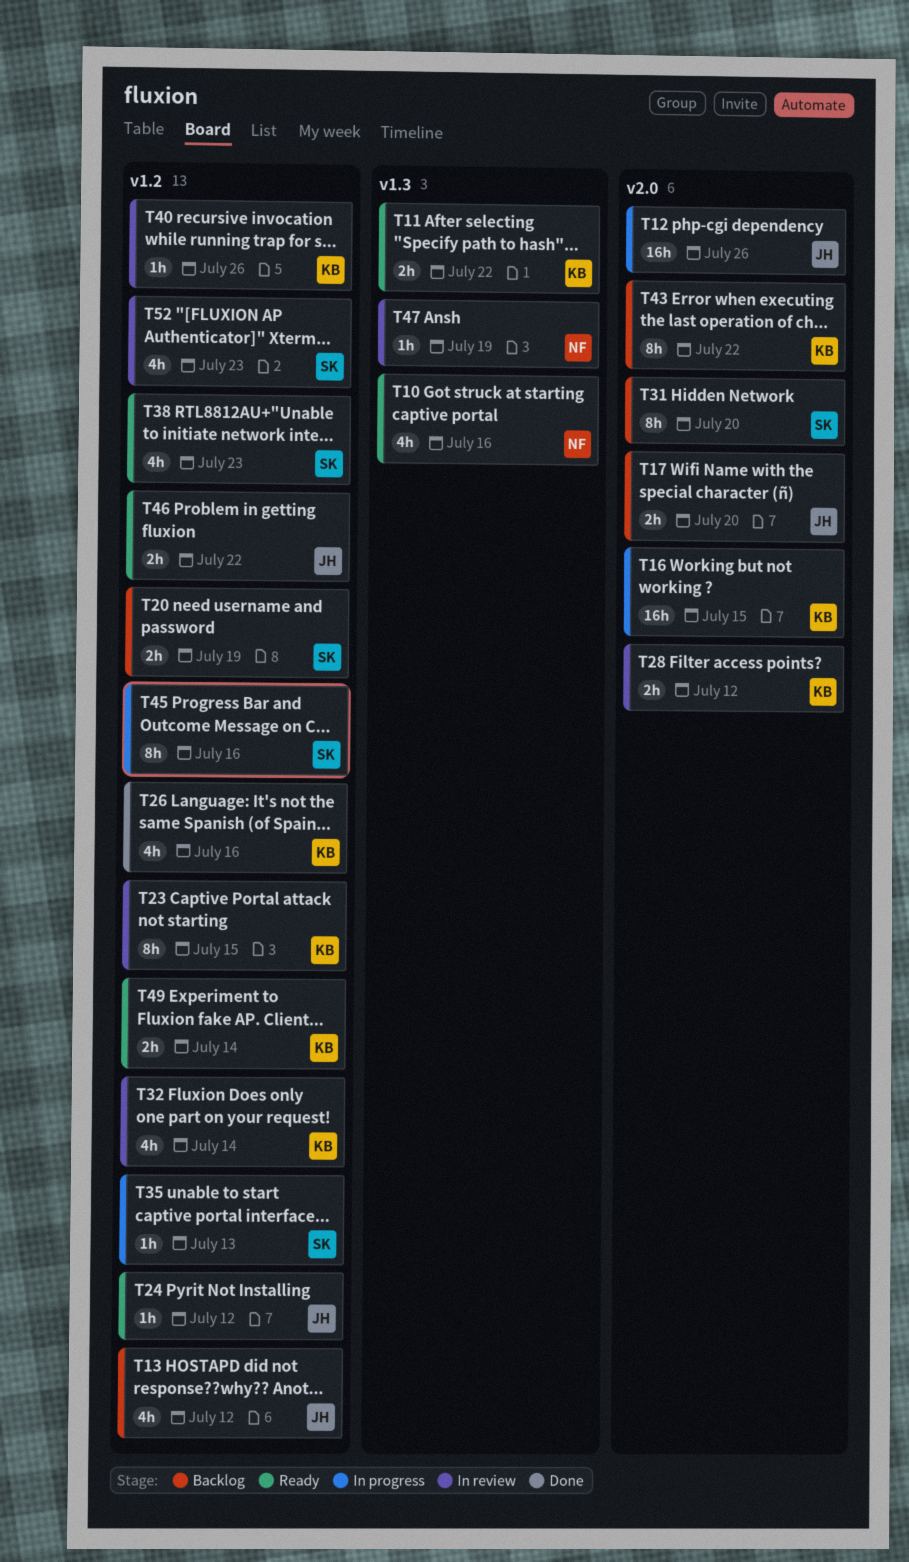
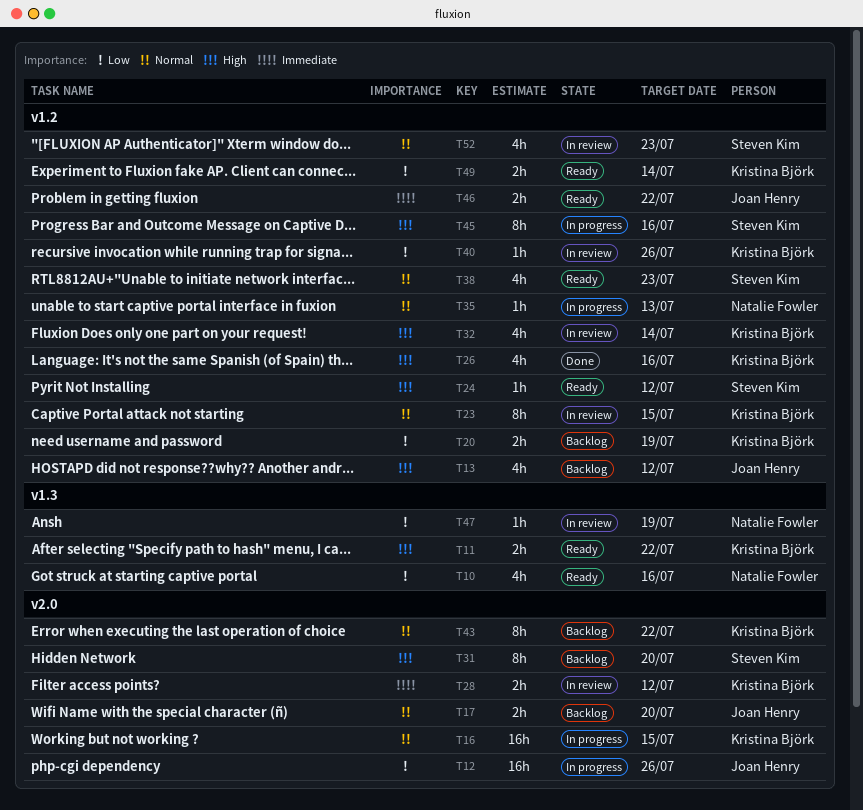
T20, owner: Steven Kim -> Kristina Björk
T24, owner: Joan Henry -> Steven Kim
T35, owner: Steven Kim -> Natalie Fowler

